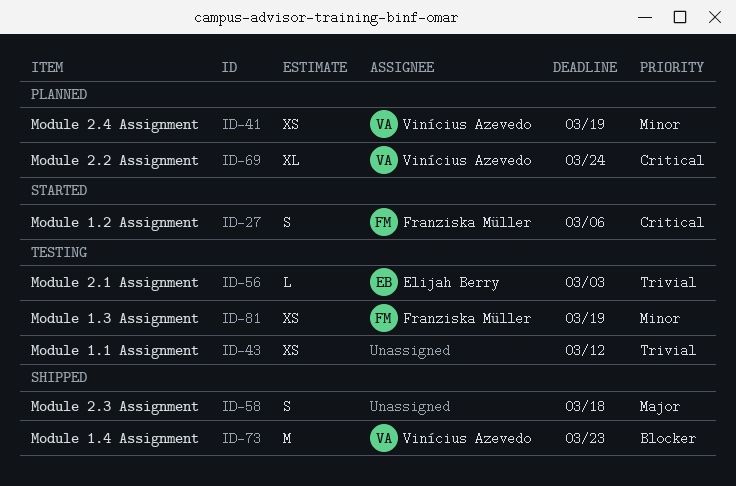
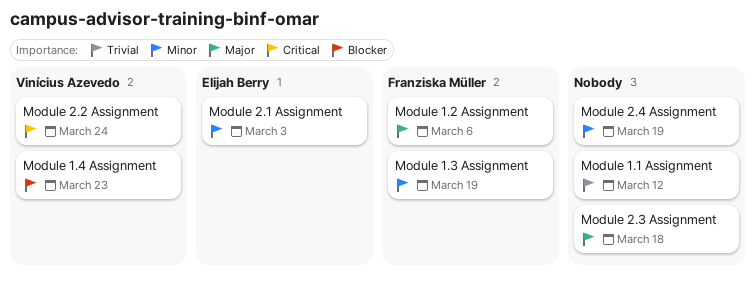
Module 1.2 Assignment, priority: Critical -> Major
Module 2.1 Assignment, priority: Trivial -> Minor
Module 2.4 Assignment, owner: Vinícius Azevedo -> none

